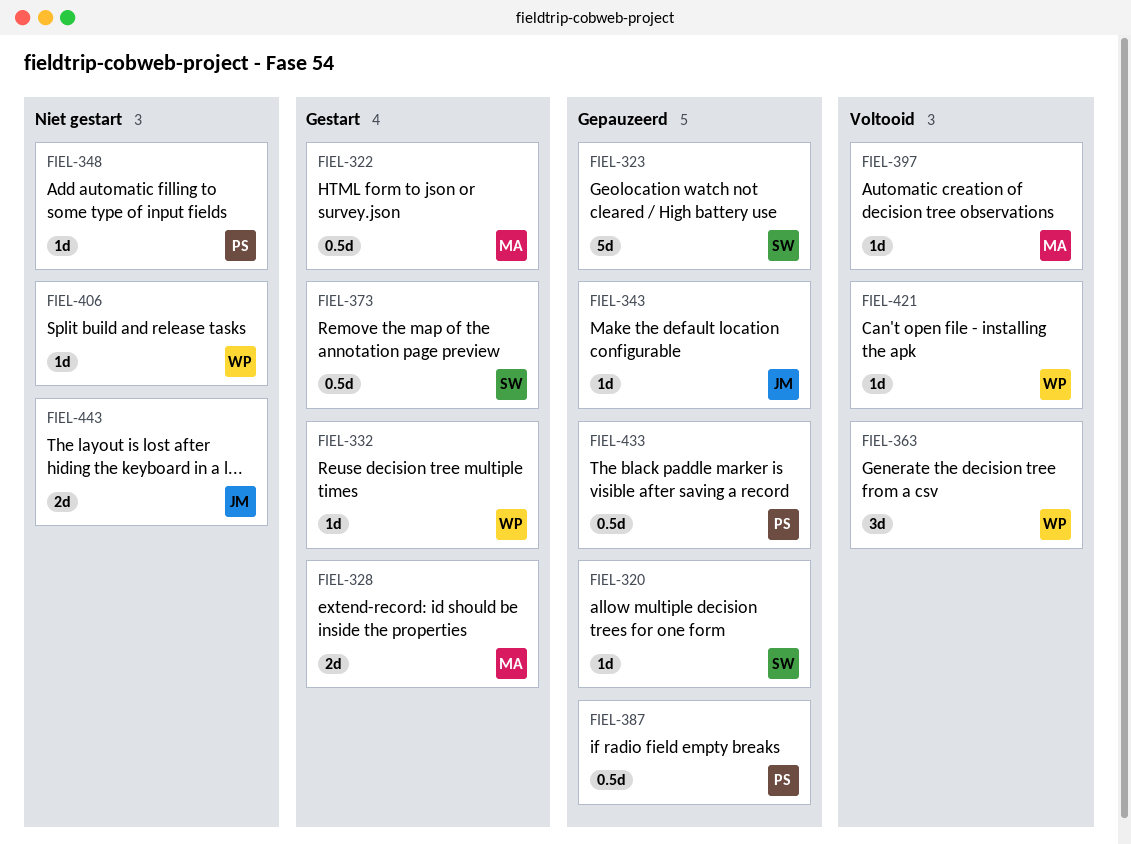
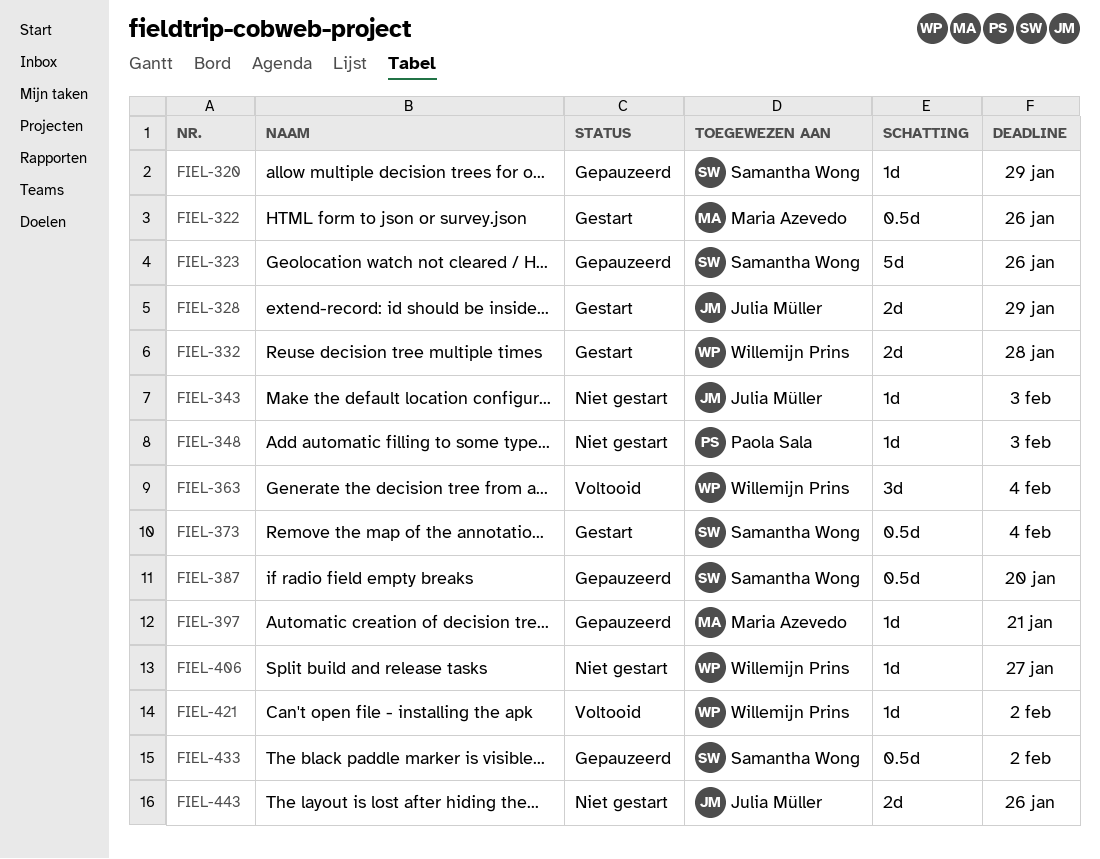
FIEL-328, owner: Maria Azevedo -> Julia Müller
FIEL-332, estimate: 1d -> 2d
FIEL-343, status: Gepauzeerd -> Niet gestart
FIEL-387, owner: Paola Sala -> Samantha Wong
FIEL-397, status: Voltooid -> Gepauzeerd
FIEL-433, owner: Paola Sala -> Samantha Wong

